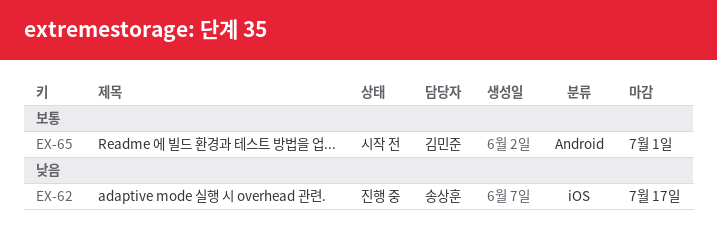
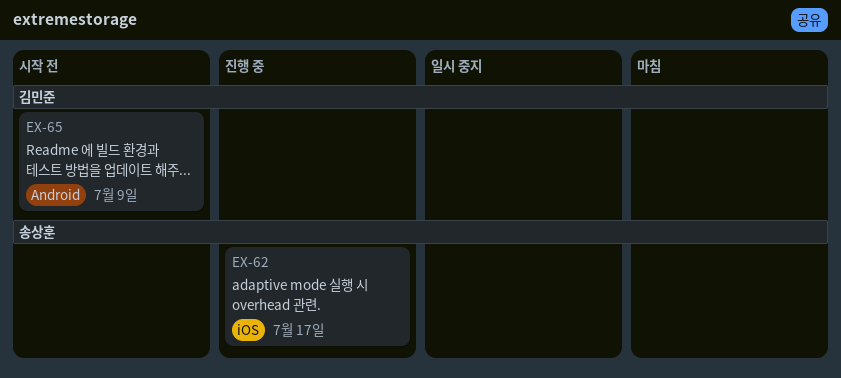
EX-65, due: Jul 1 -> Jul 9

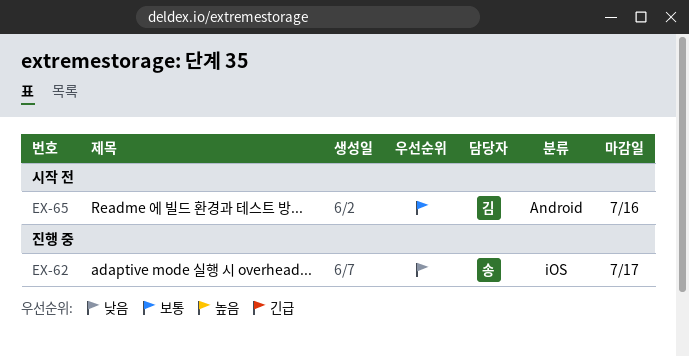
EX-65, due: Jul 9 -> Jul 16

